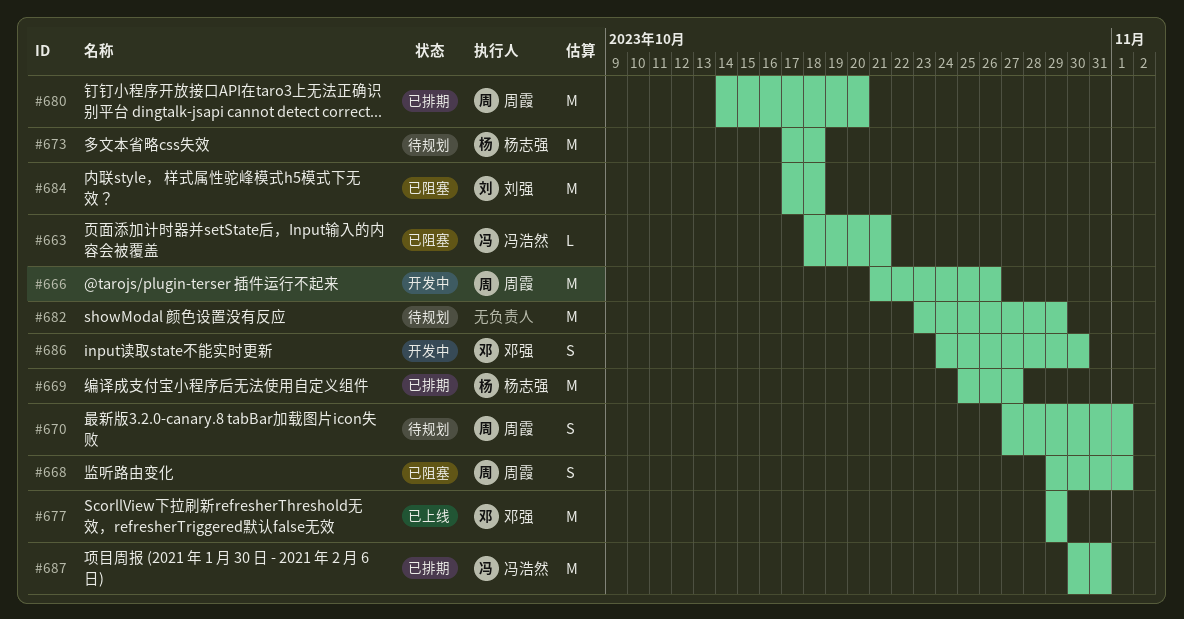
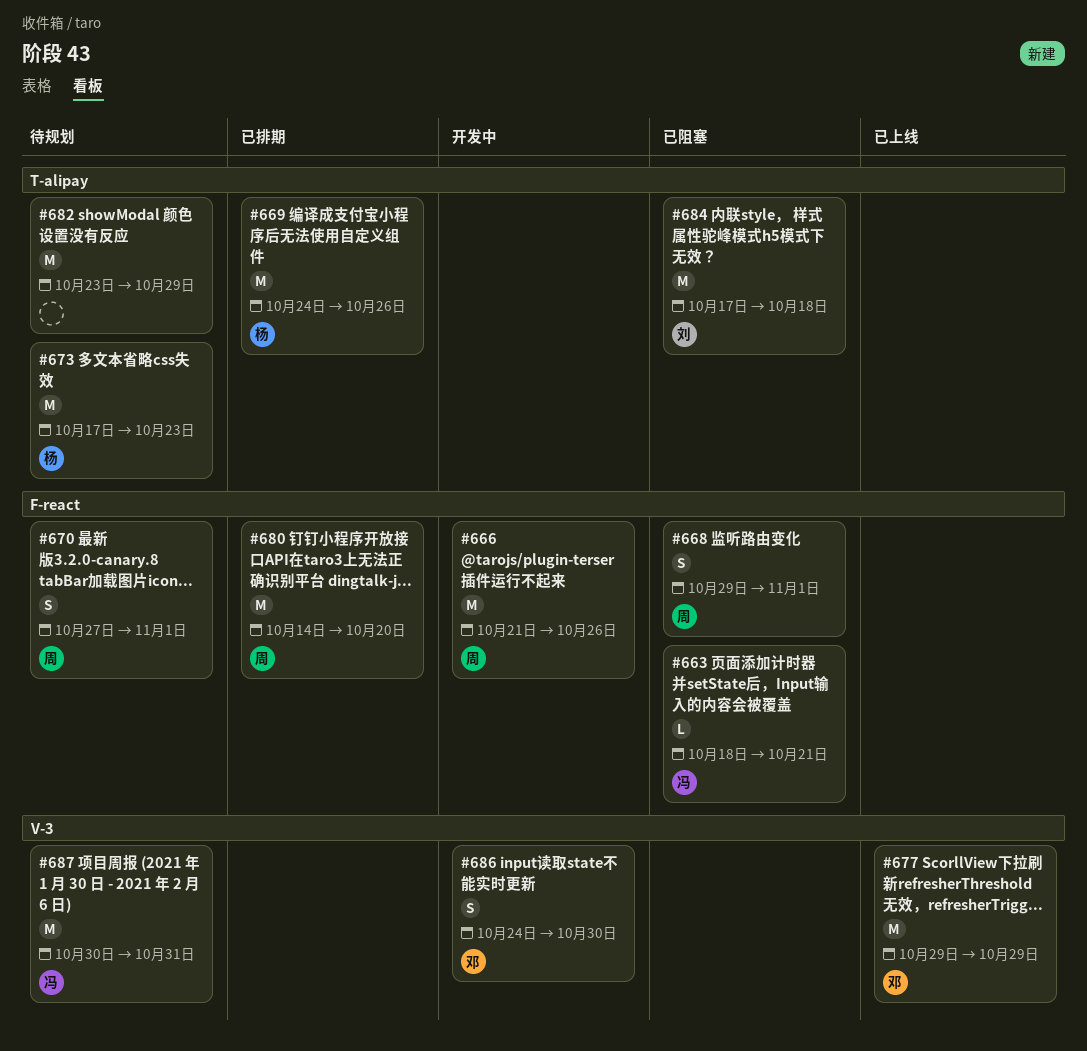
#669, start: Oct 25 -> Oct 24
#669, due: Oct 27 -> Oct 26
#673, due: Oct 18 -> Oct 23
#687, status: 已排期 -> 待规划

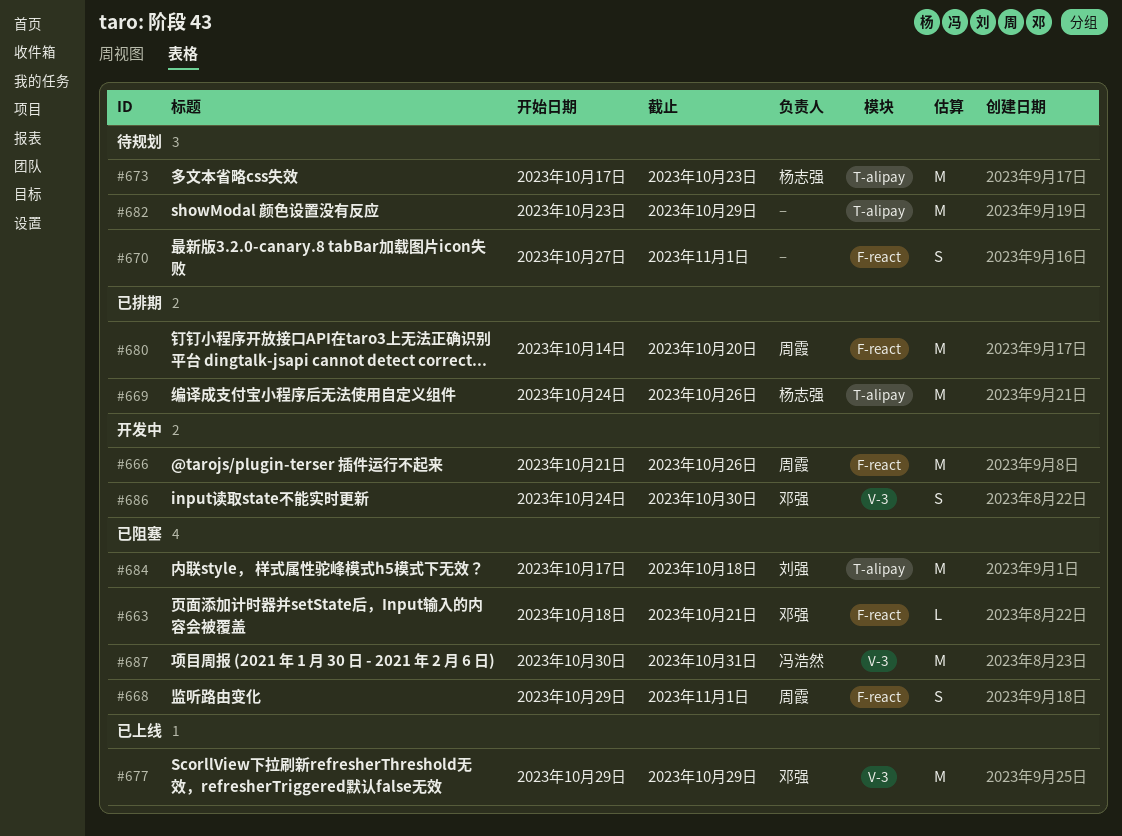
#663, owner: 冯浩然 -> 邓强
#670, owner: 周霞 -> none
#687, status: 待规划 -> 已阻塞

